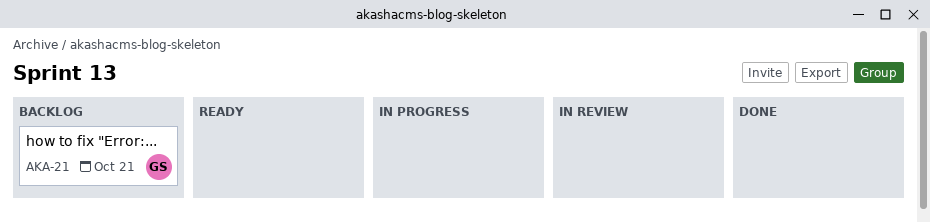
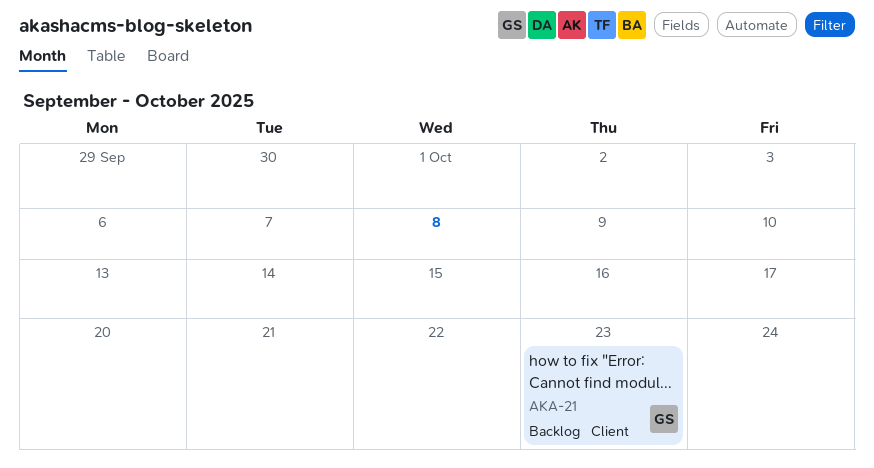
AKA-21, due: Oct 21 -> Oct 23

